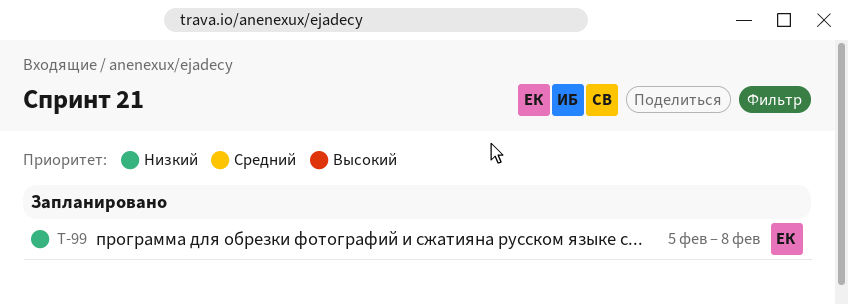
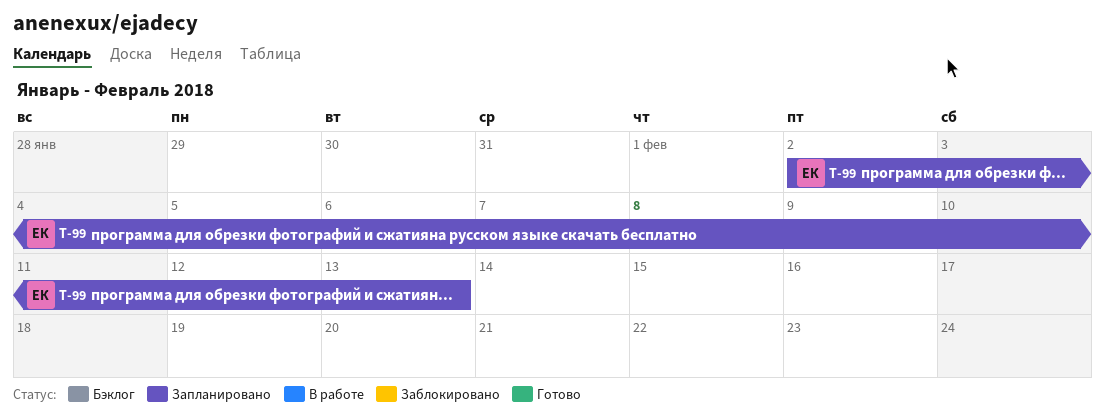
T-99, start: Feb 5 -> Feb 2
T-99, due: Feb 8 -> Feb 13

